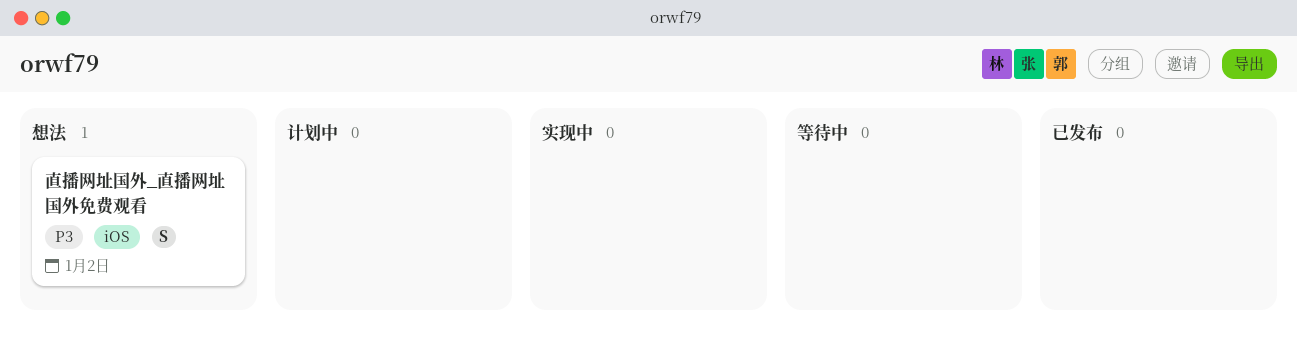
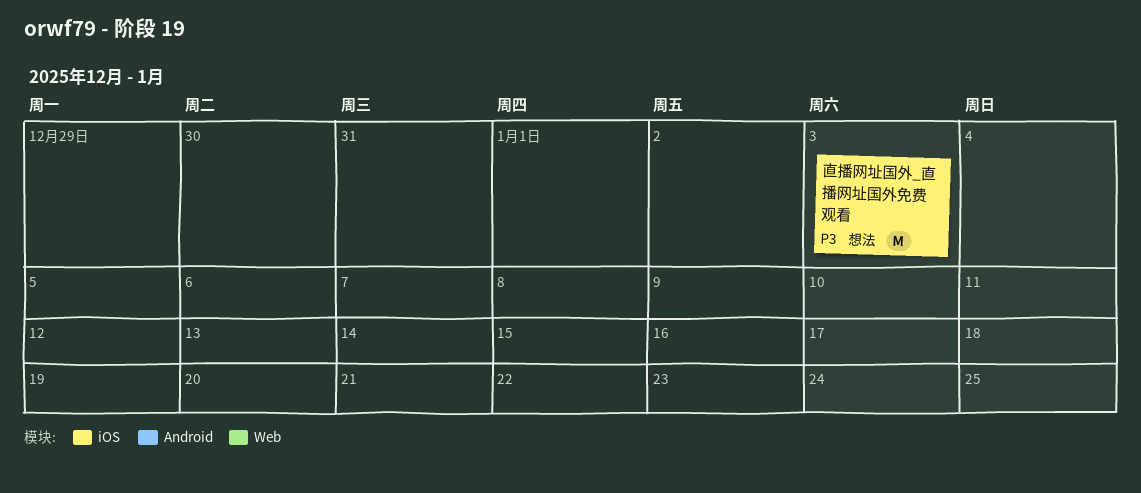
直播网址国外_直播网址国外免费观看, estimate: S -> M
直播网址国外_直播网址国外免费观看, due: Jan 2 -> Jan 3

